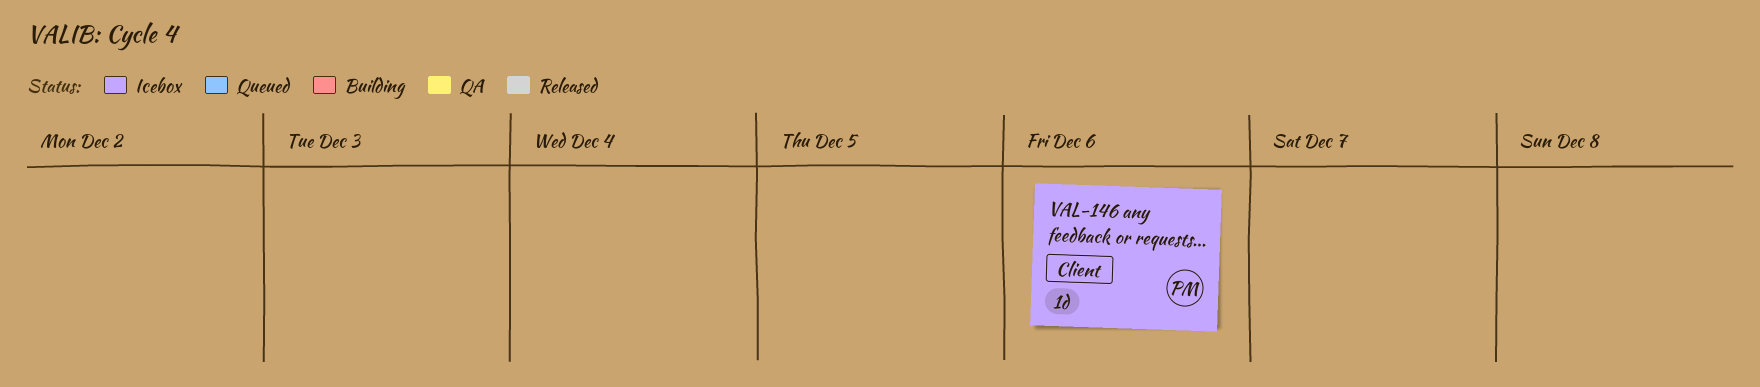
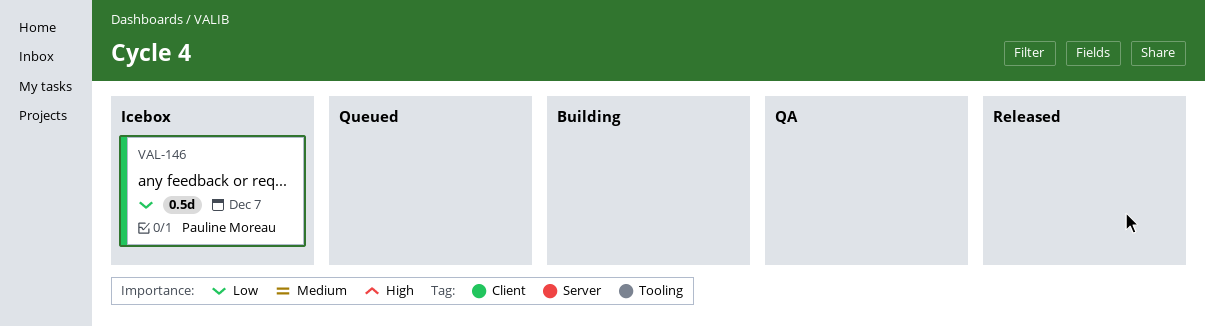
VAL-146, estimate: 1d -> 0.5d
VAL-146, due: Dec 6 -> Dec 7

